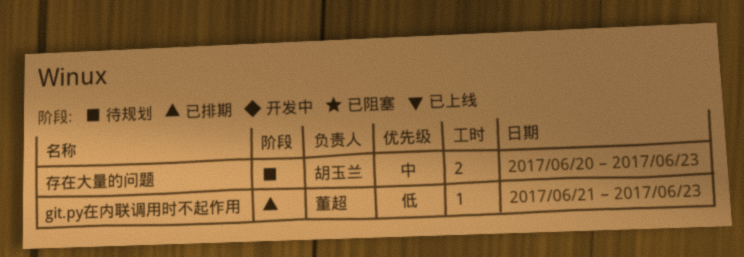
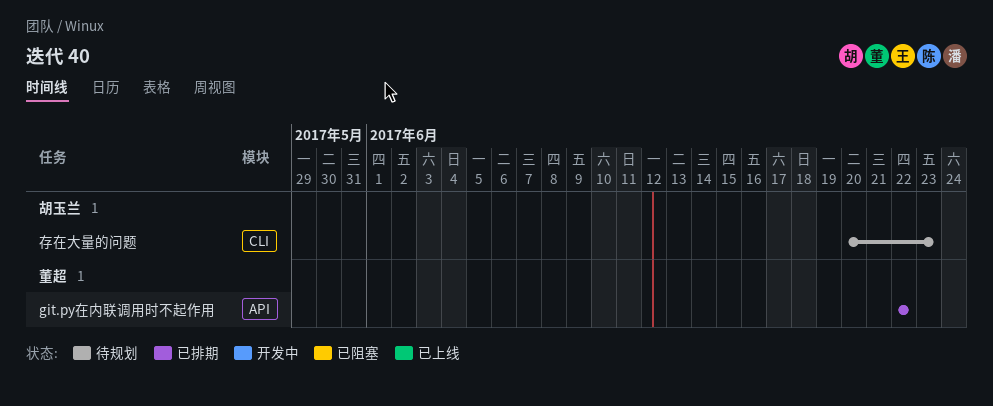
git.py在内联调用时不起作用, start: Jun 21 -> Jun 22
git.py在内联调用时不起作用, due: Jun 23 -> Jun 22

